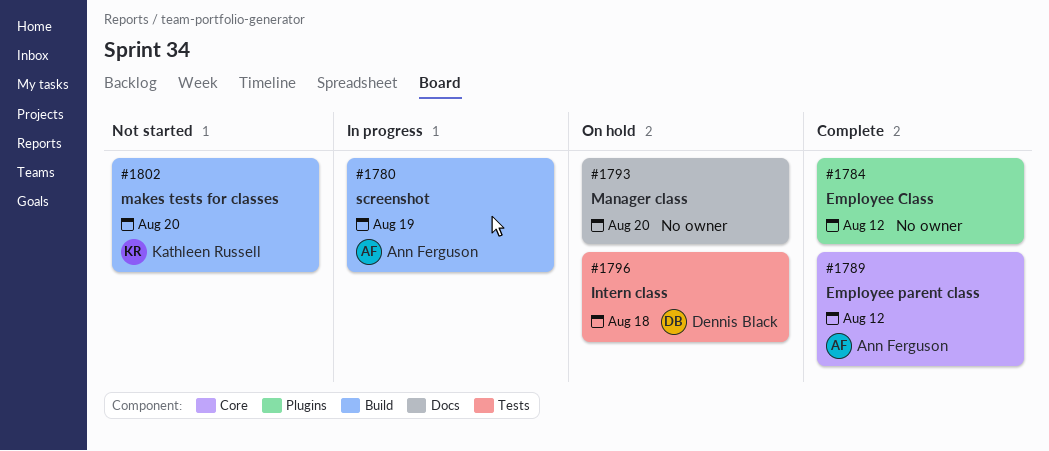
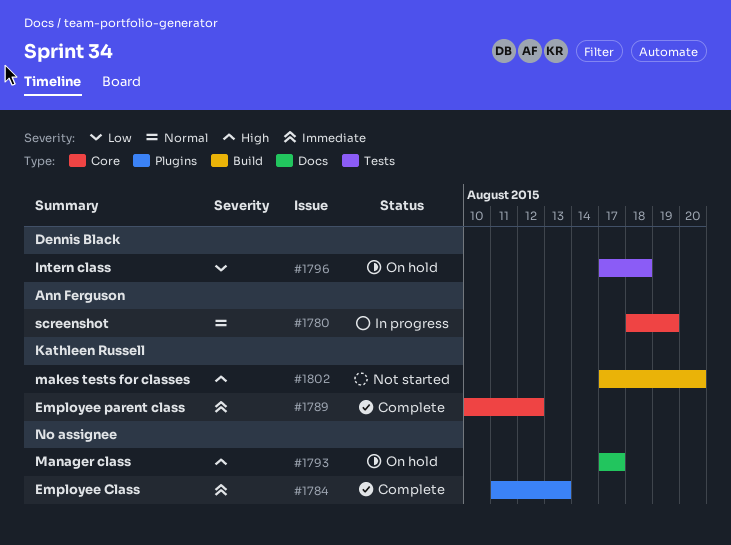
#1780, label: Build -> Core
#1784, due: Aug 12 -> Aug 13
#1789, owner: Ann Ferguson -> Kathleen Russell
#1793, due: Aug 20 -> Aug 17

